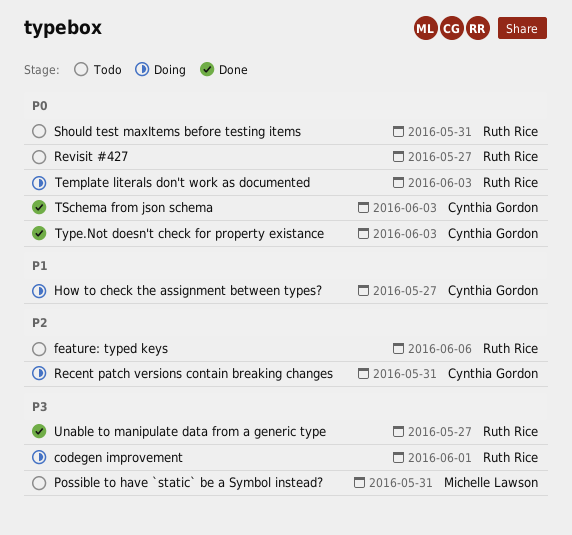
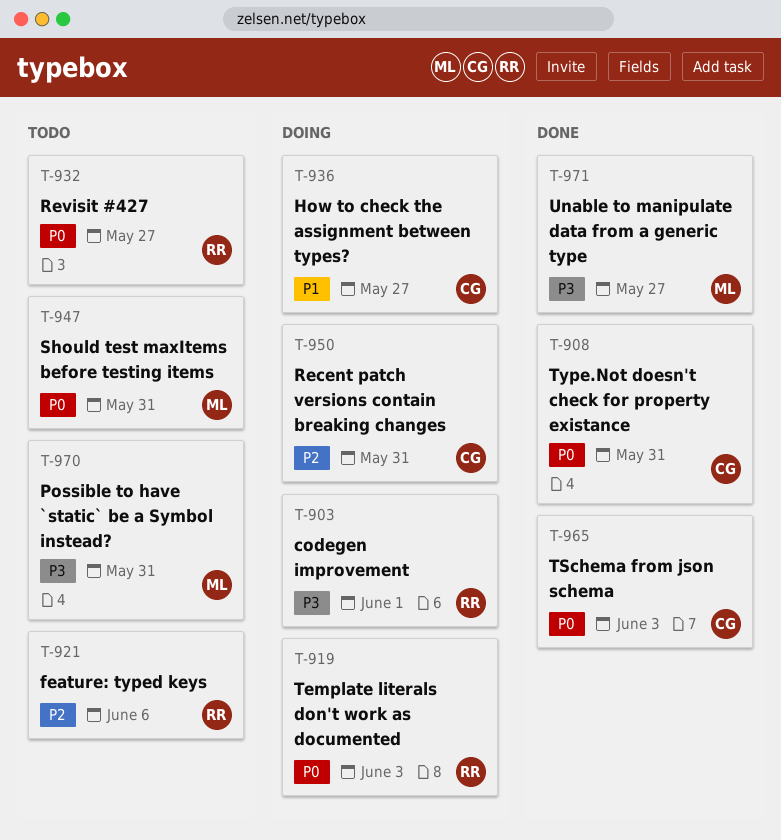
Should test maxItems before testing items, owner: Ruth Rice -> Michelle Lawson
Type.Not doesn't check for property existance, due: Jun 3 -> May 31
Unable to manipulate data from a generic type, owner: Ruth Rice -> Michelle Lawson

